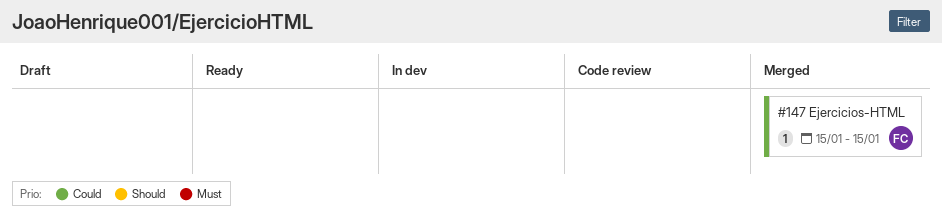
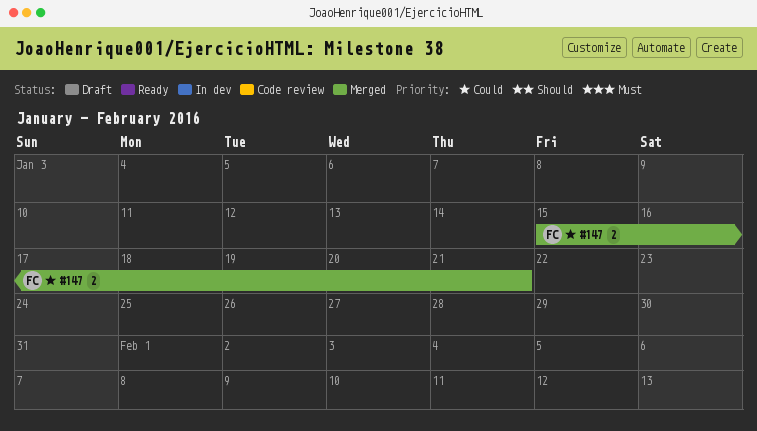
#147, estimate: 1 -> 2
#147, due: Jan 15 -> Jan 21

